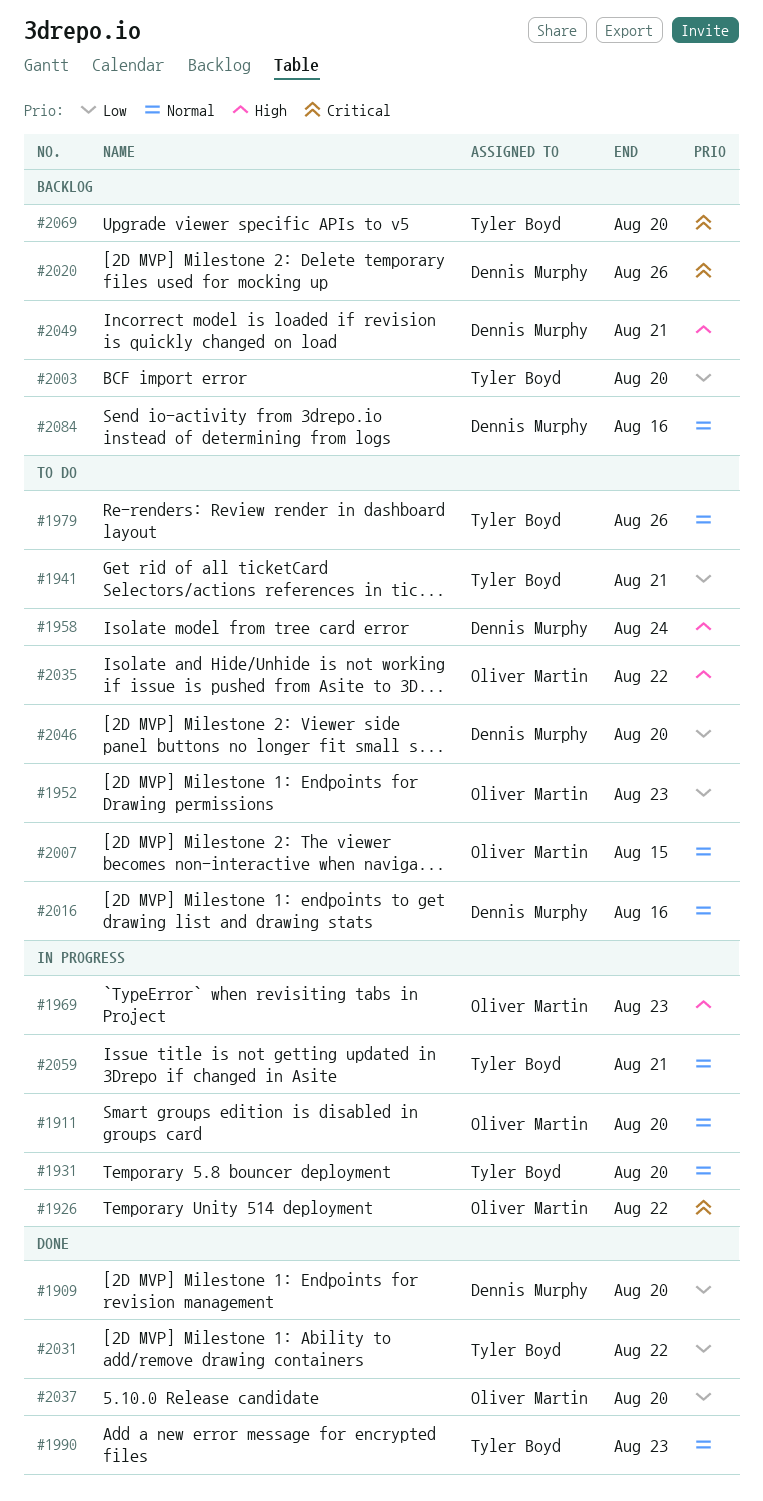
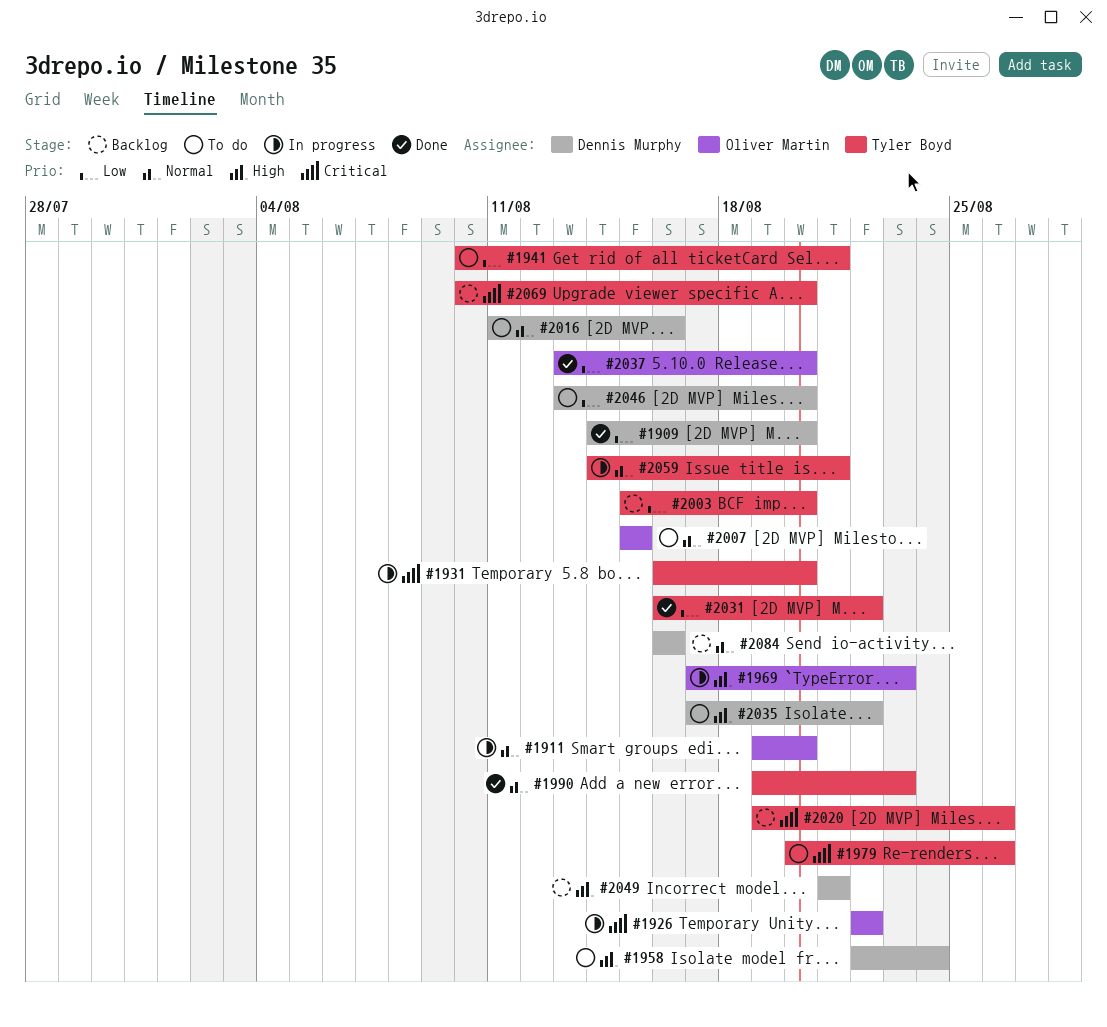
#1931, priority: Normal -> Critical
#1952: present -> none
#1979, priority: Normal -> Critical
#2020, owner: Dennis Murphy -> Tyler Boyd
#2035, owner: Oliver Martin -> Dennis Murphy

